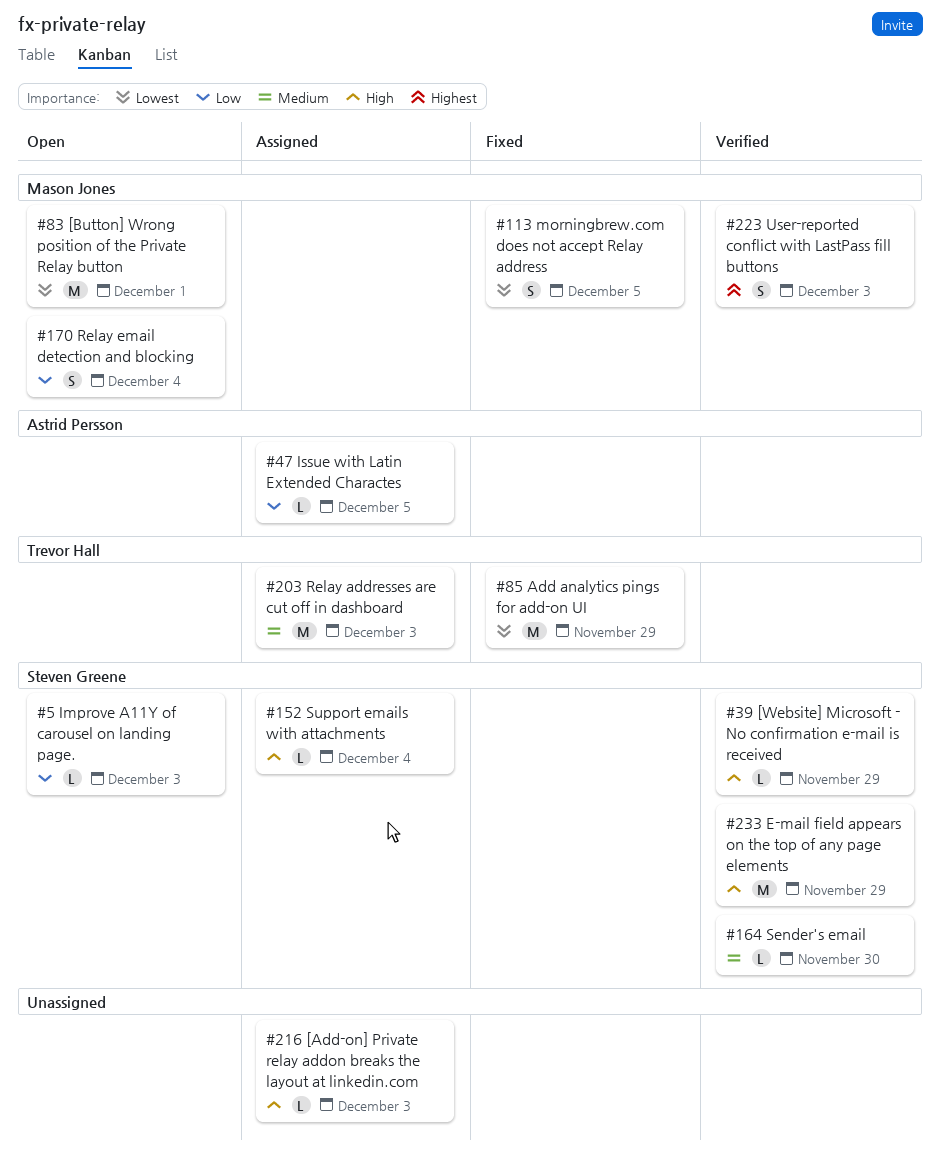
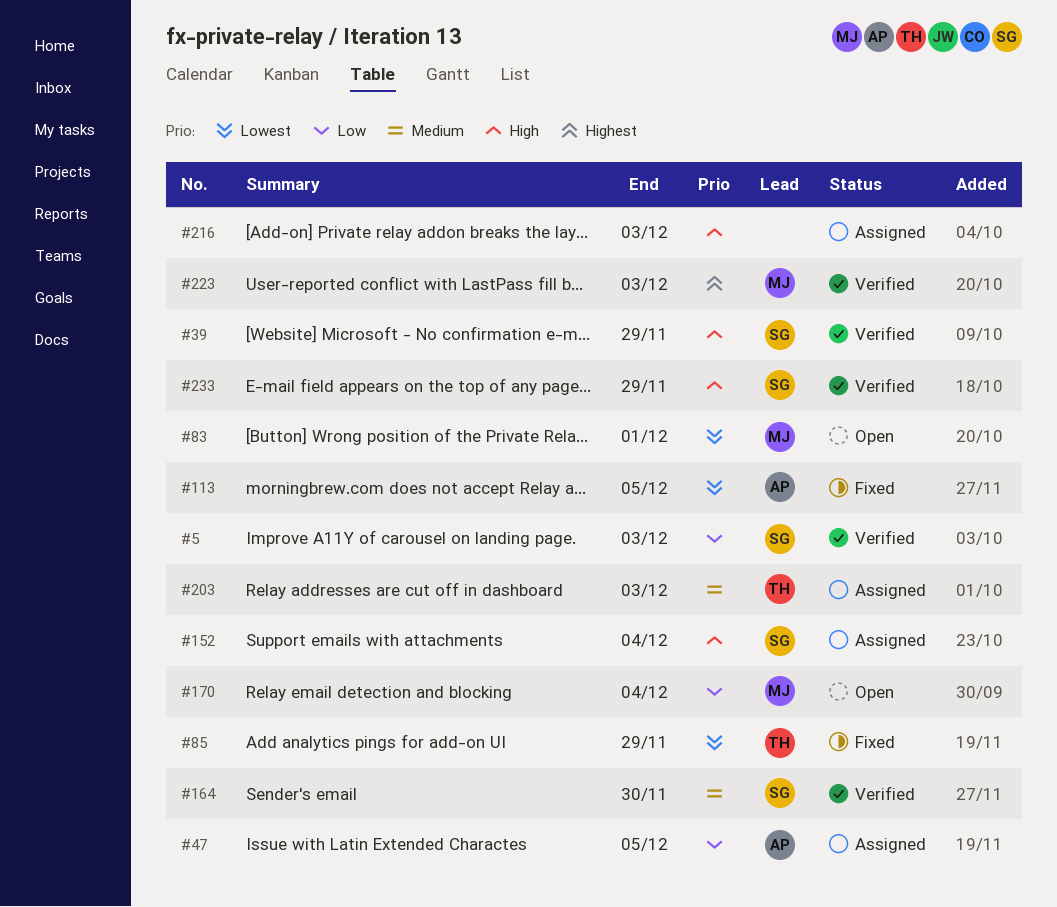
#5, status: Open -> Verified
#113, owner: Mason Jones -> Astrid Persson

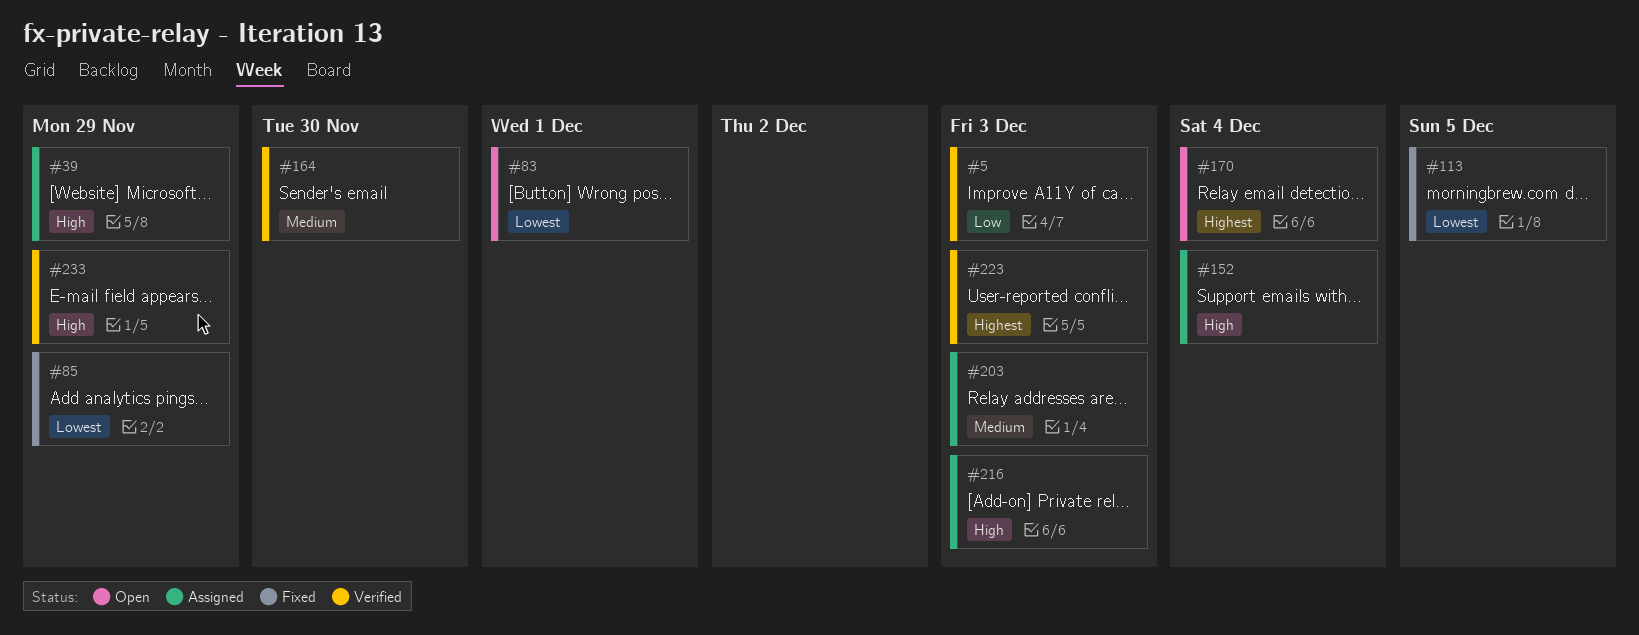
#39, status: Verified -> Assigned
#47: present -> none
#170, priority: Low -> Highest

